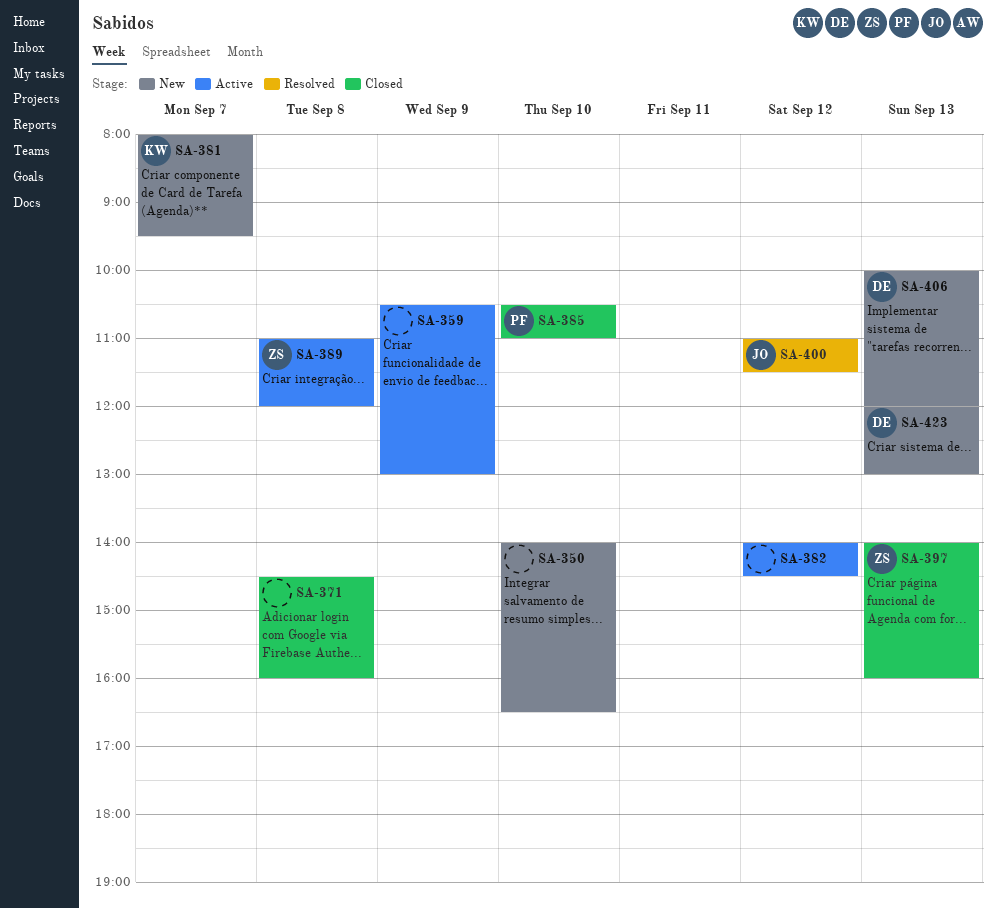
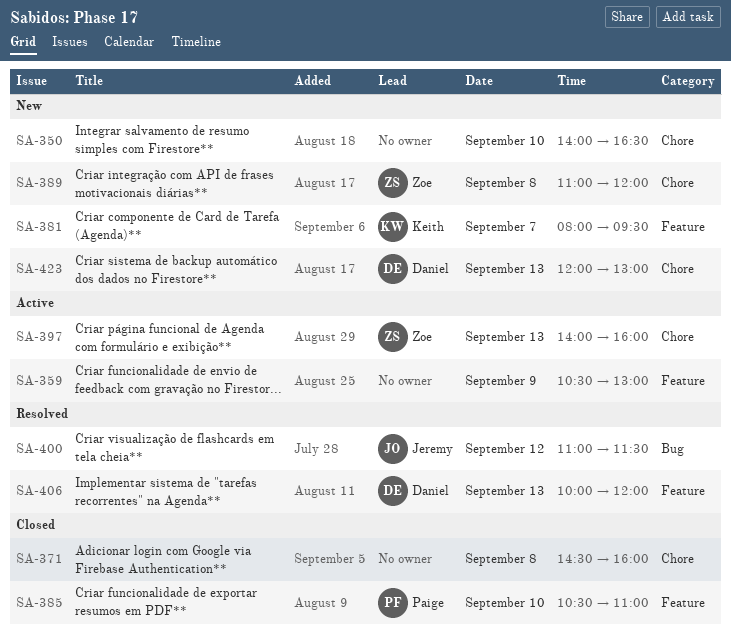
SA-382: present -> none
SA-389, status: Active -> New
SA-397, status: Closed -> Active
SA-406, status: New -> Resolved

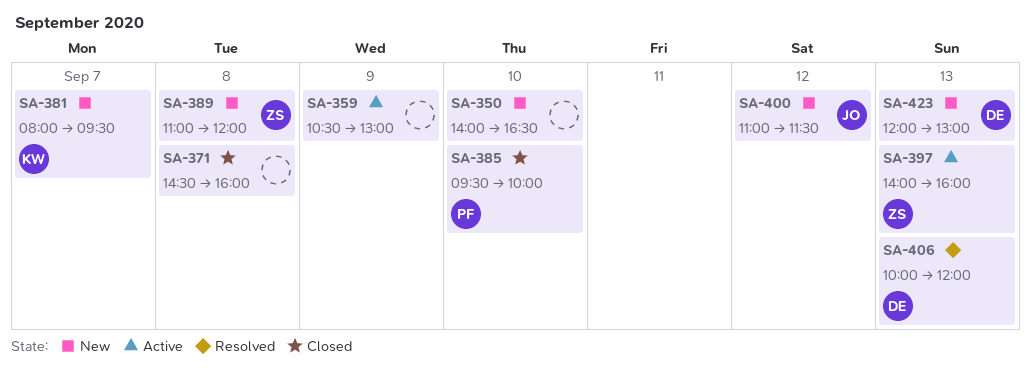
SA-385, begins: 10:30 -> 09:30
SA-385, ends: 11:00 -> 10:00
SA-400, status: Resolved -> New

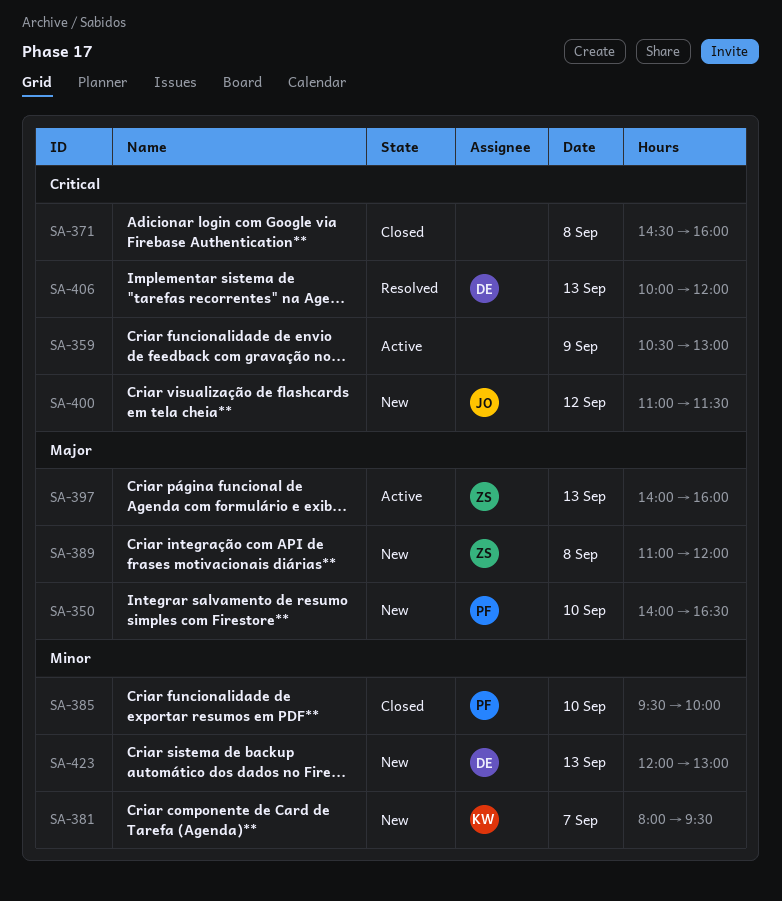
SA-350, owner: none -> PF

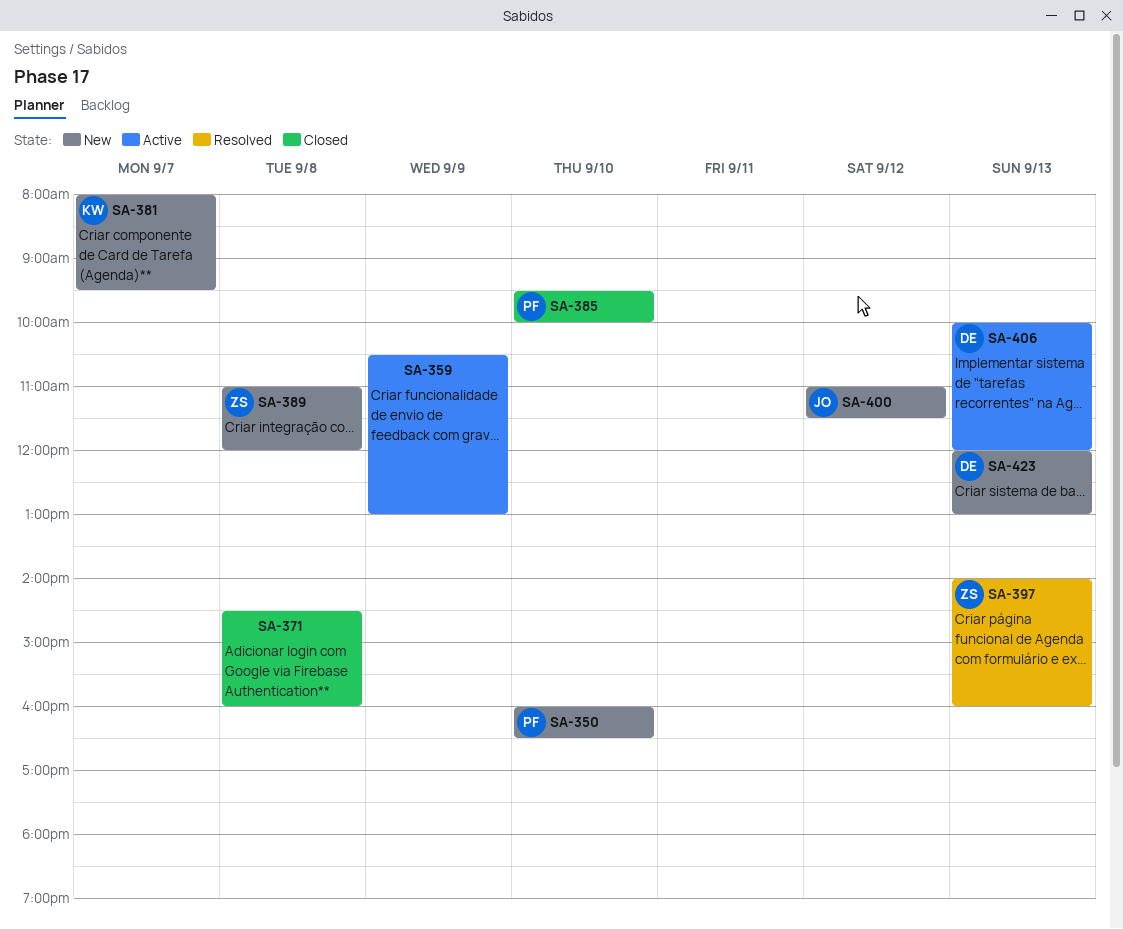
SA-350, begins: 14:00 -> 16:00
SA-397, status: Active -> Resolved
SA-406, status: Resolved -> Active

